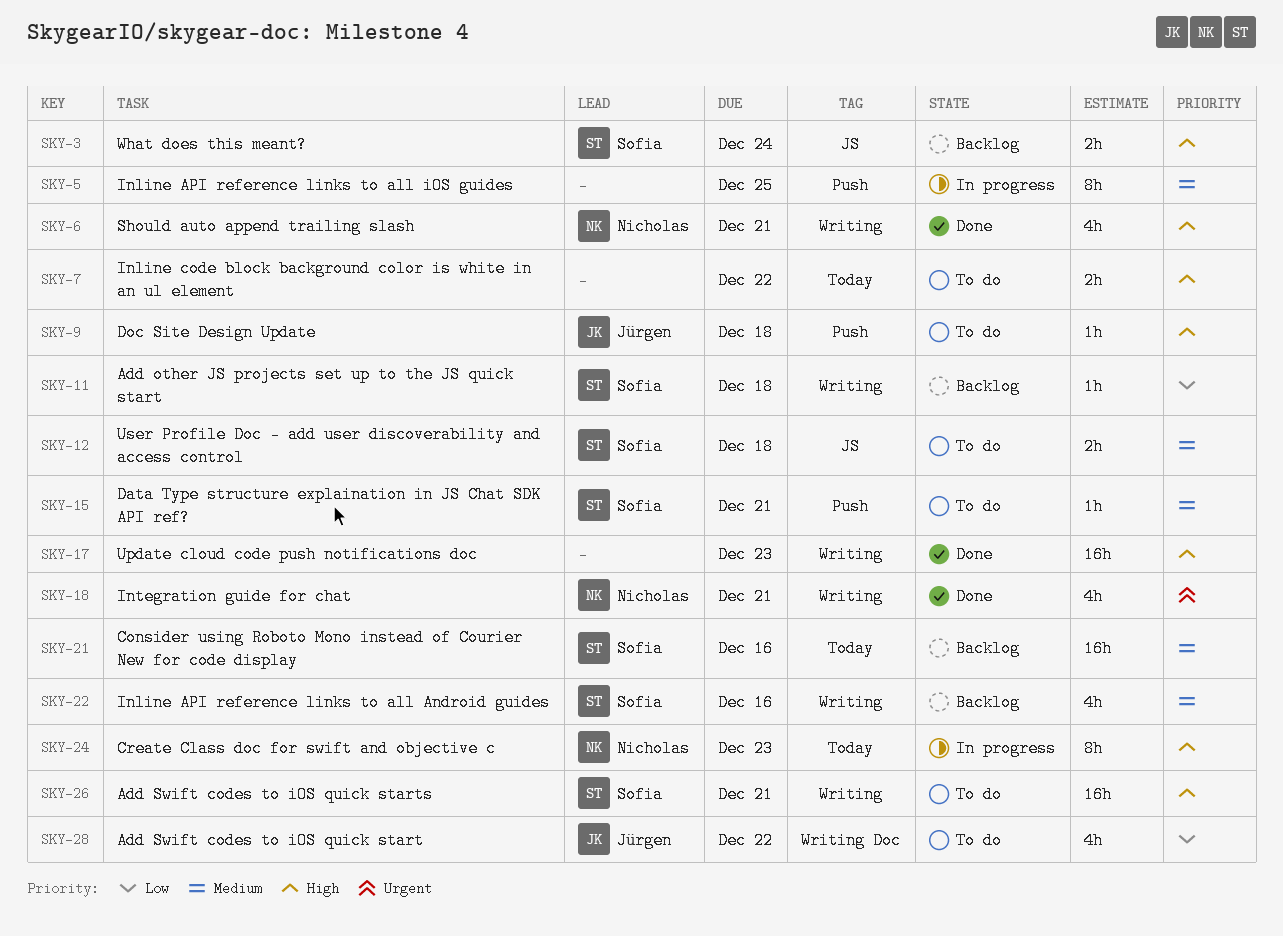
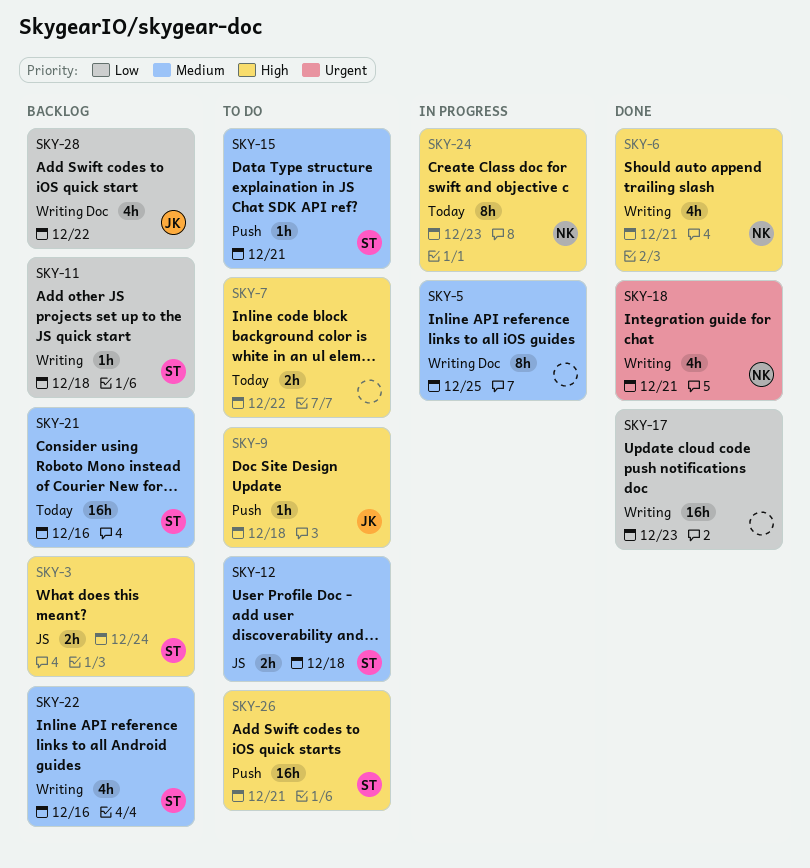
SKY-5, label: Push -> Writing Doc
SKY-17, priority: High -> Low
SKY-26, label: Writing -> Push
SKY-28, status: To do -> Backlog

